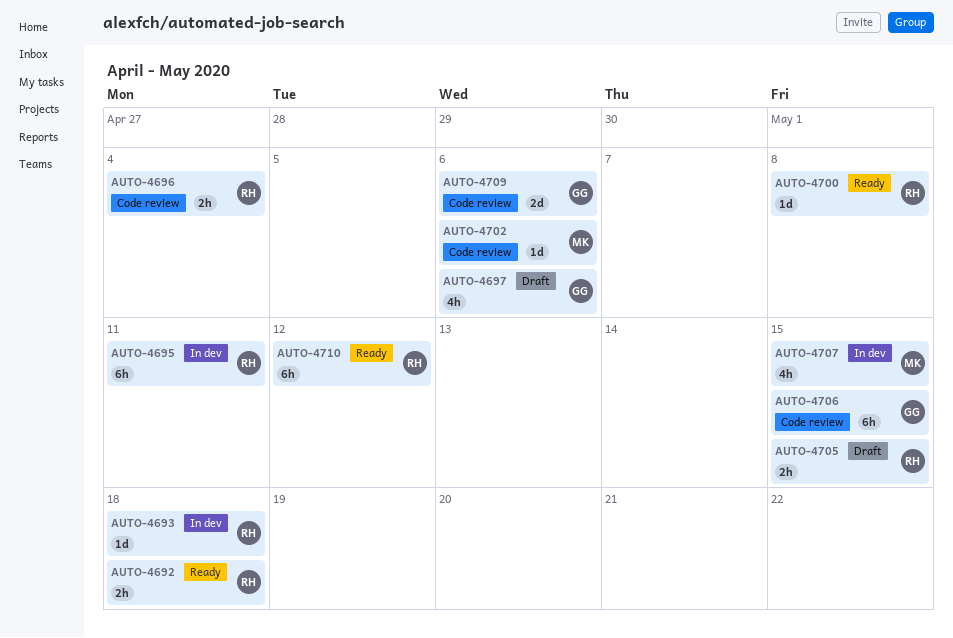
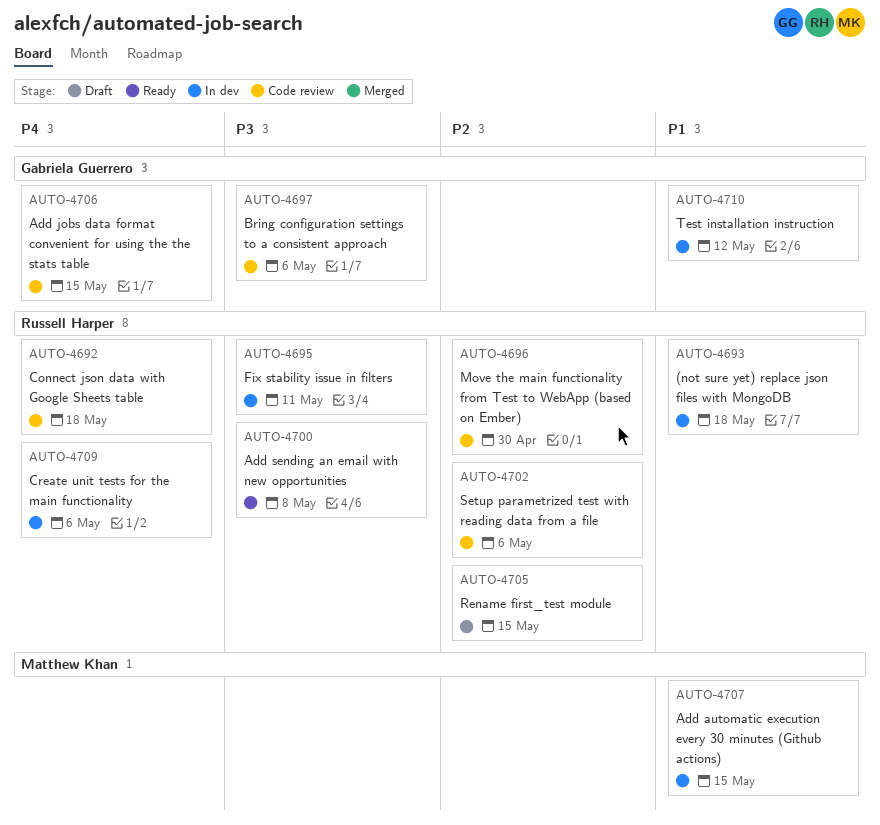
AUTO-4692, status: Ready -> Code review
AUTO-4696, due: May 4 -> Apr 30
AUTO-4697, status: Draft -> Code review
AUTO-4702, owner: Matthew Khan -> Russell Harper
AUTO-4709, status: Code review -> In dev
AUTO-4709, owner: Gabriela Guerrero -> Russell Harper
AUTO-4710, status: Ready -> In dev
AUTO-4710, owner: Russell Harper -> Gabriela Guerrero

